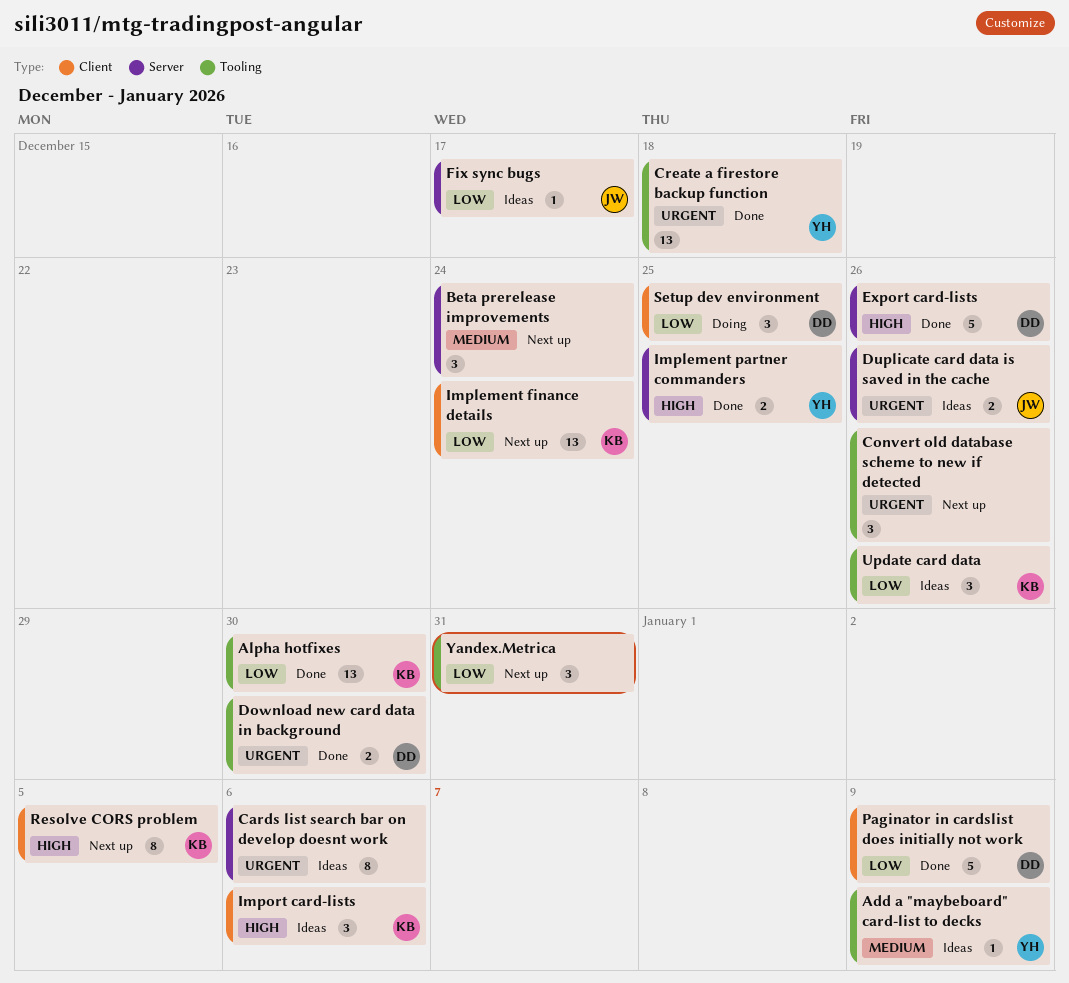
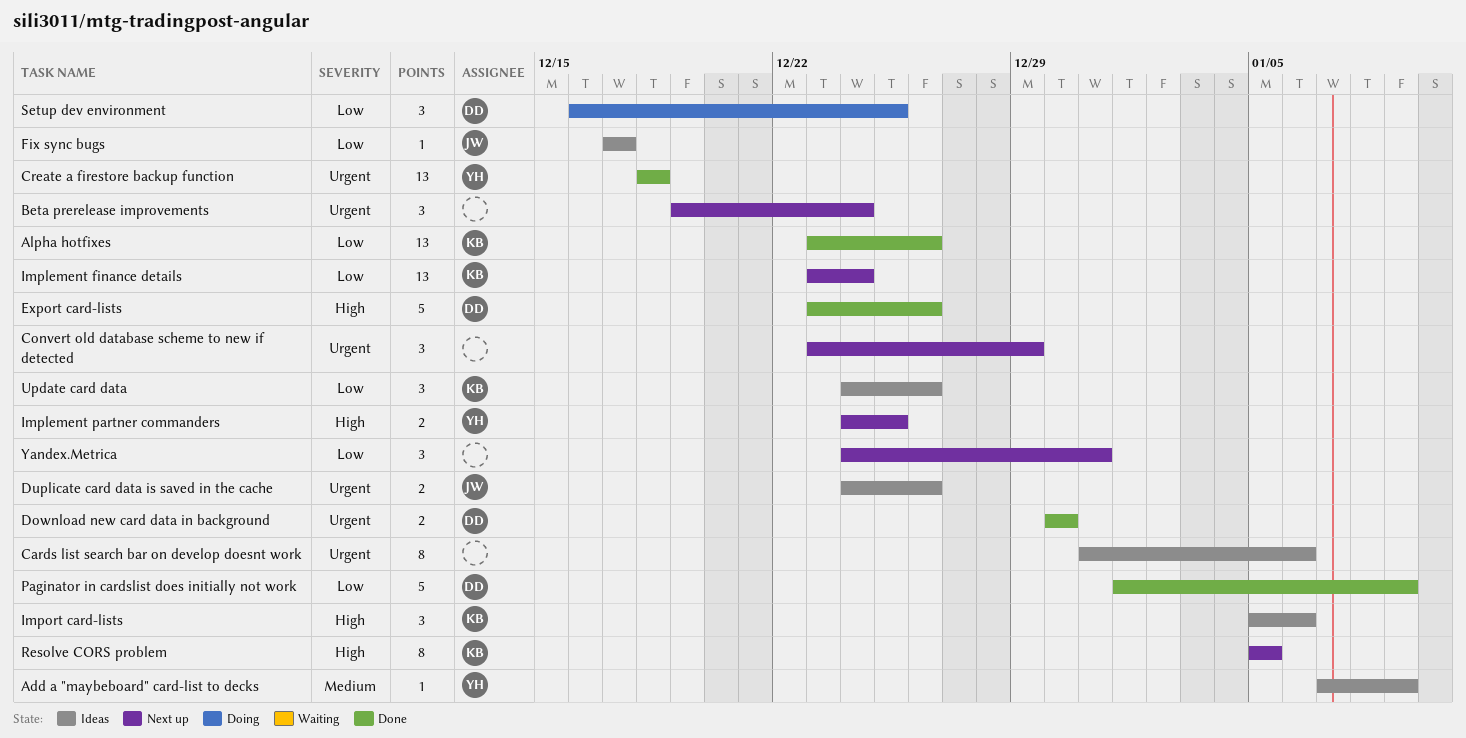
Alpha hotfixes, due: Dec 30 -> Dec 26
Beta prerelease improvements, priority: Medium -> Urgent
Convert old database scheme to new if detected, due: Dec 26 -> Dec 29
Implement partner commanders, status: Done -> Next up

